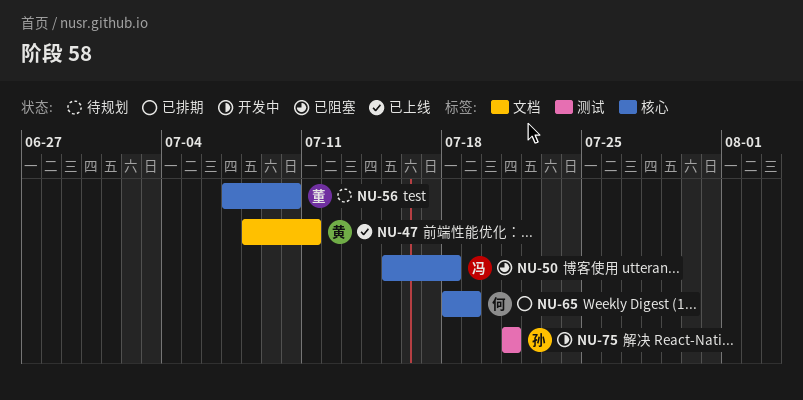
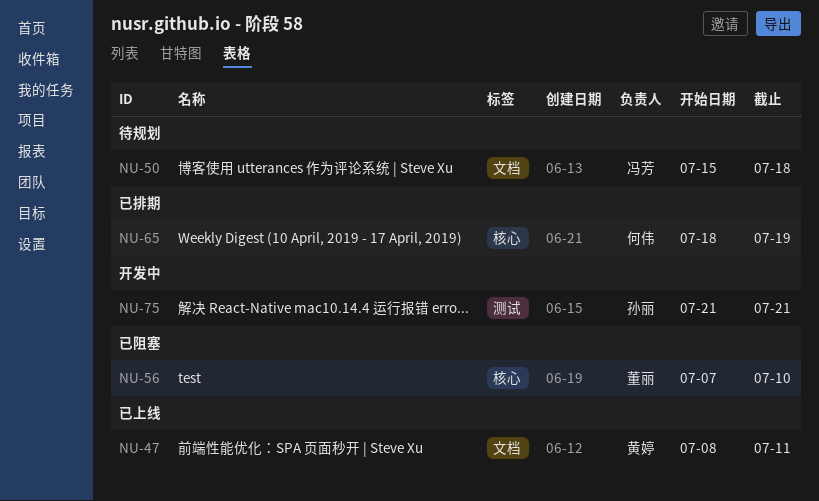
NU-50, status: 已阻塞 -> 待规划
NU-50, label: 核心 -> 文档
NU-56, status: 待规划 -> 已阻塞

